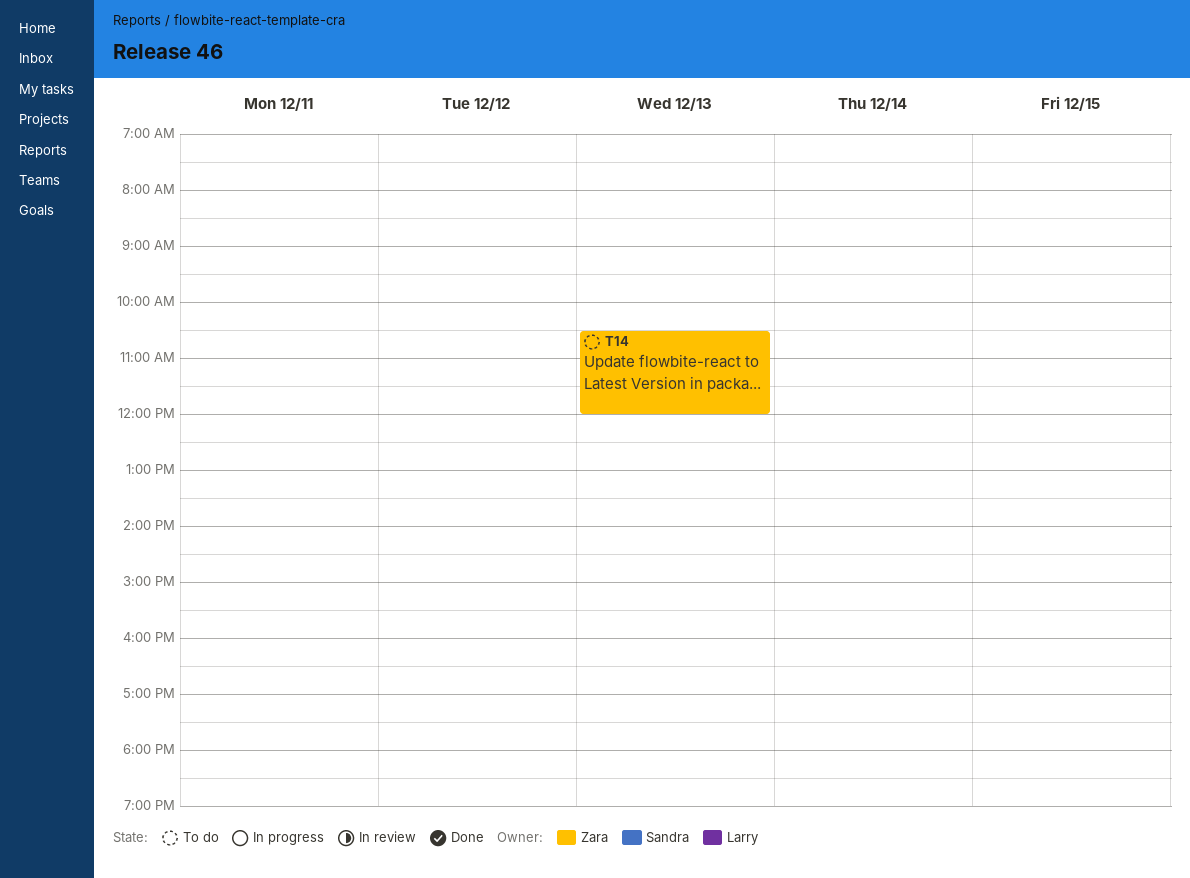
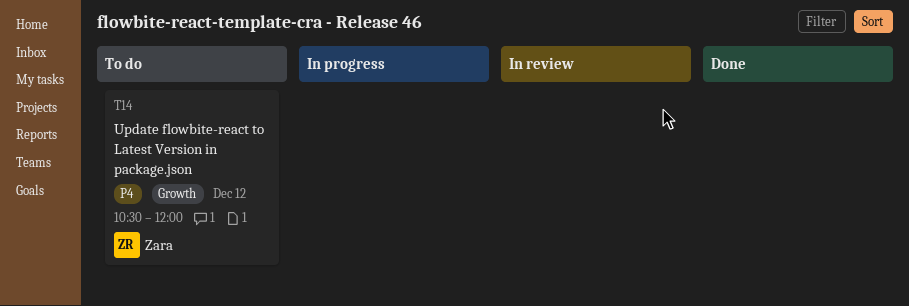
T14, day: Dec 13 -> Dec 12

